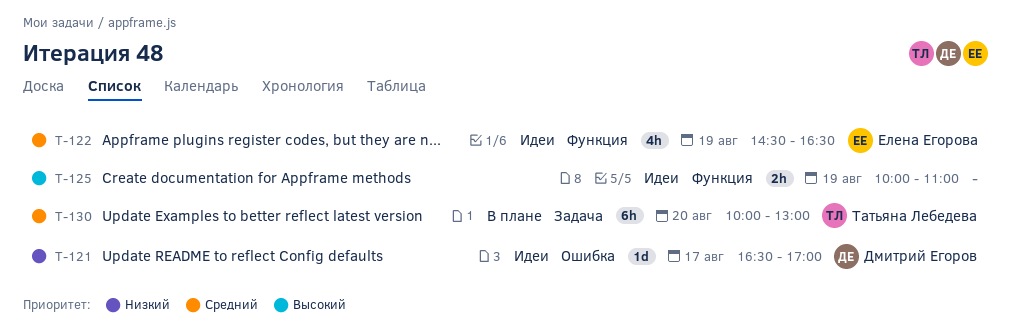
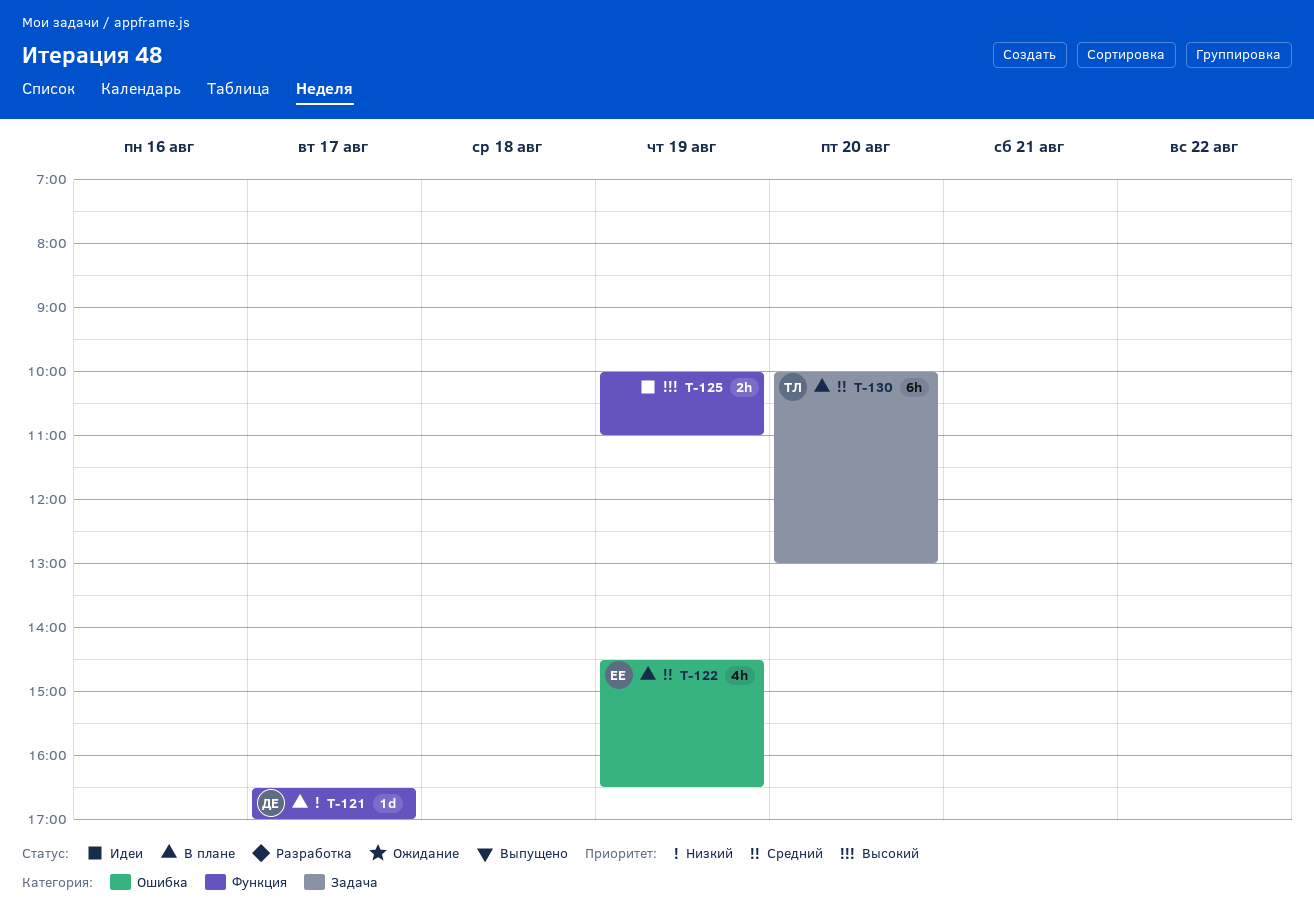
T-121, status: Идеи -> В плане
T-121, label: Ошибка -> Функция
T-122, status: Идеи -> В плане
T-122, label: Функция -> Ошибка

